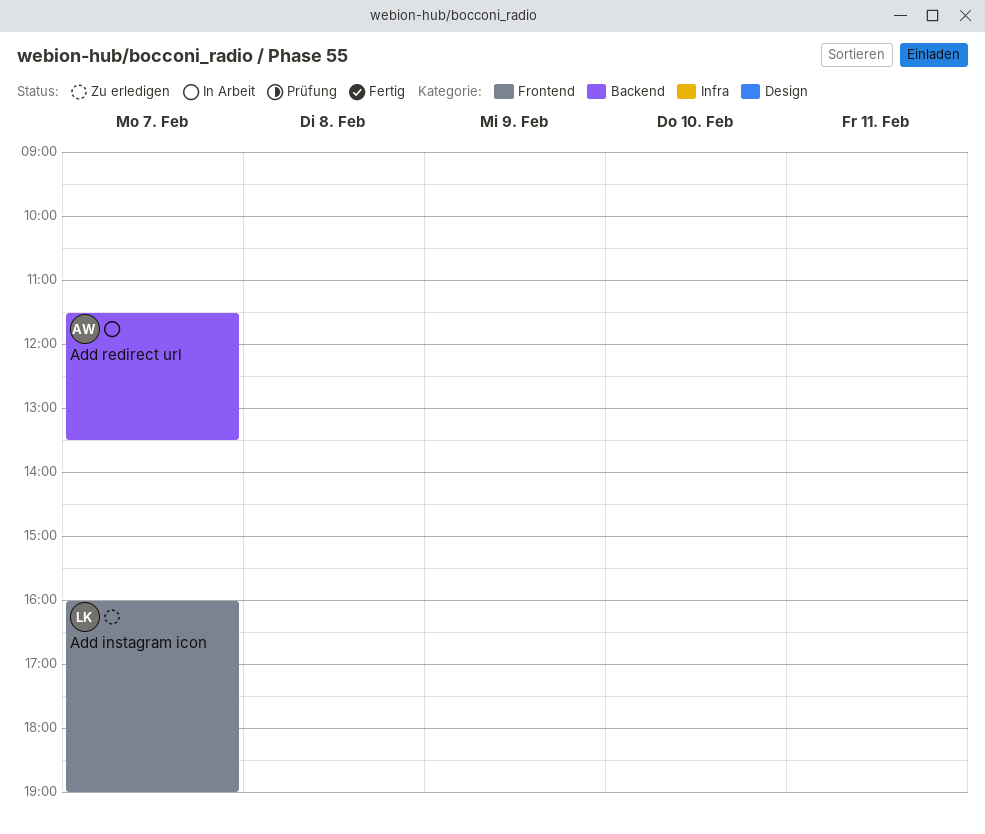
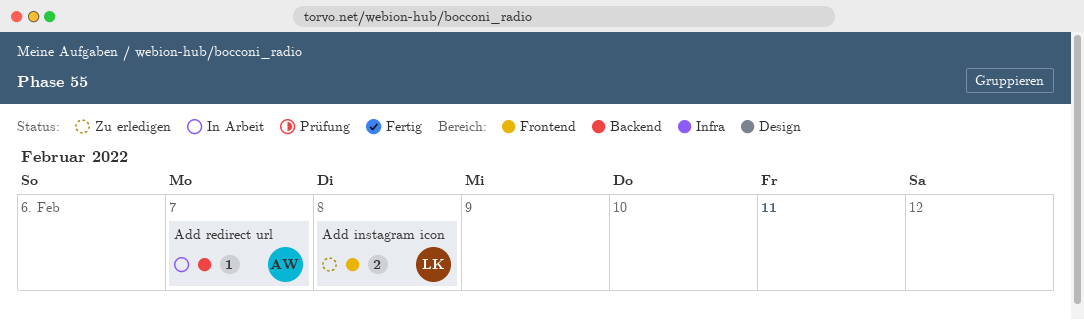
Add instagram icon, day: Feb 7 -> Feb 8

